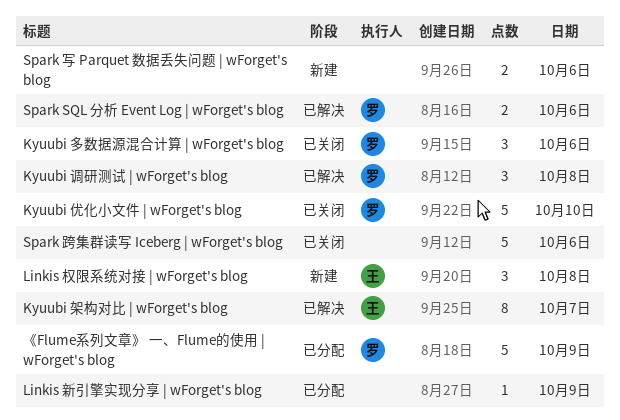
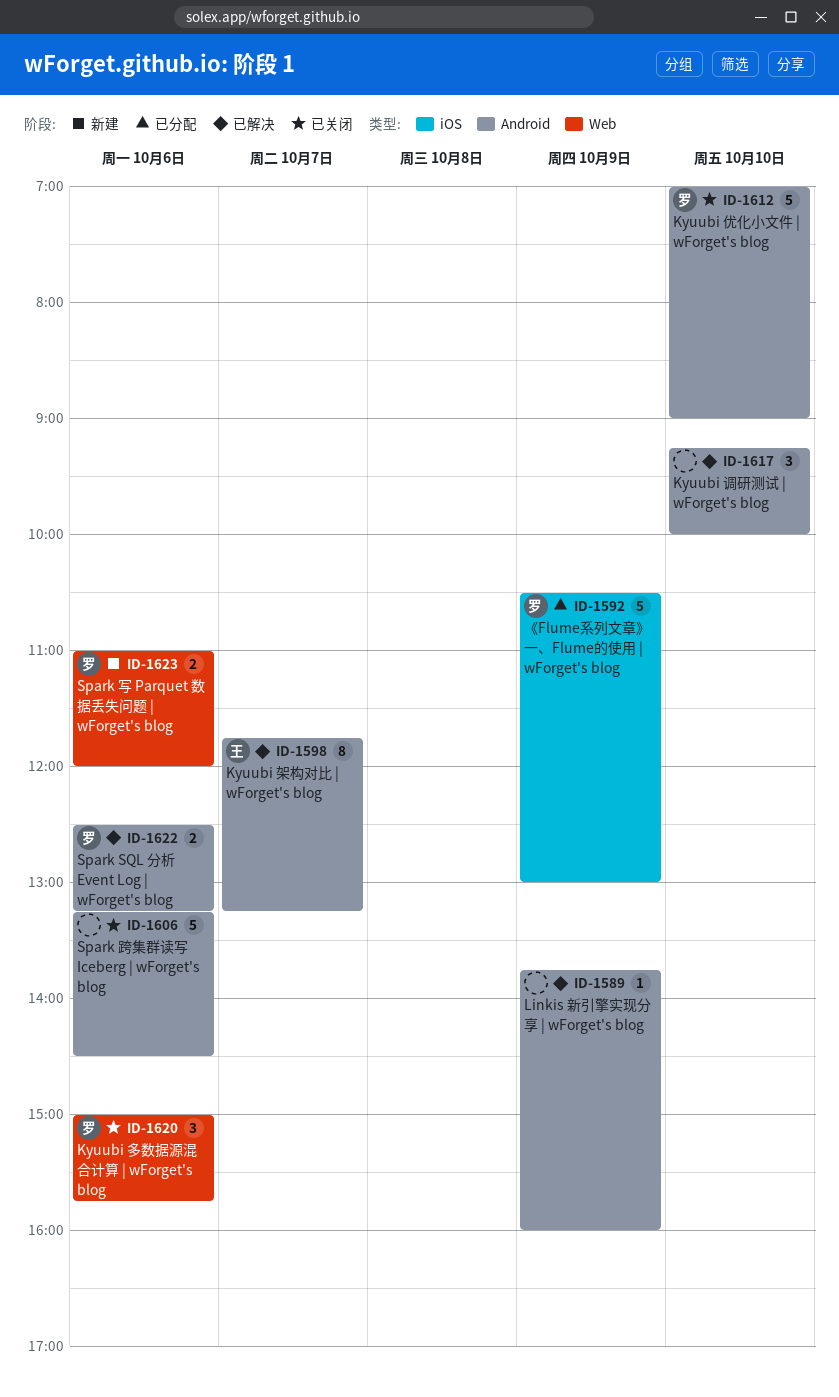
Kyuubi 调研测试 | wForget's blog, owner: 罗 -> none
Kyuubi 调研测试 | wForget's blog, day: Oct 8 -> Oct 10
Linkis 新引擎实现分享 | wForget's blog, status: 已分配 -> 已解决
Linkis 权限系统对接 | wForget's blog: present -> none
Spark 写 Parquet 数据丢失问题 | wForget's blog, owner: none -> 罗

